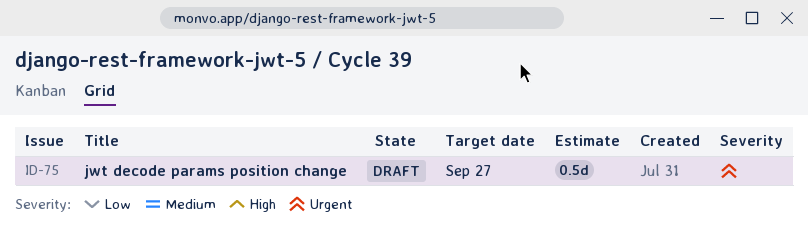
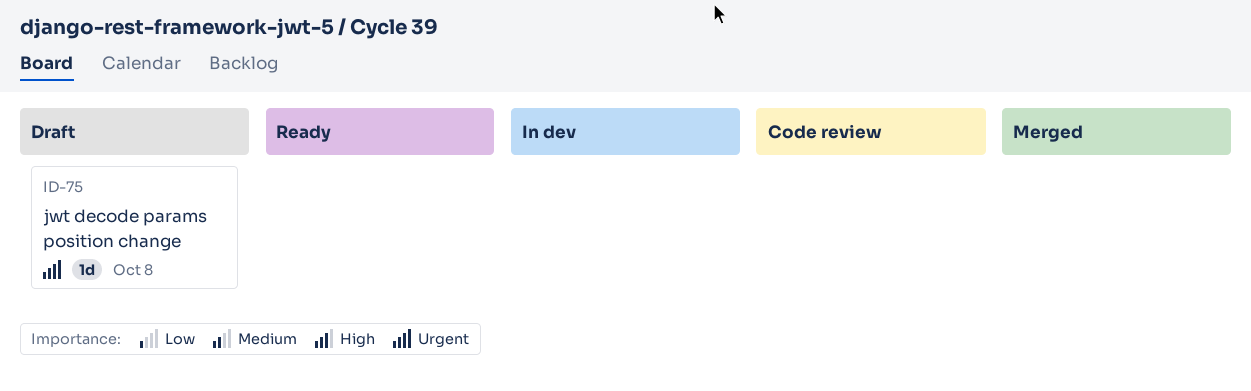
ID-75, estimate: 0.5d -> 1d
ID-75, due: Sep 27 -> Oct 8

